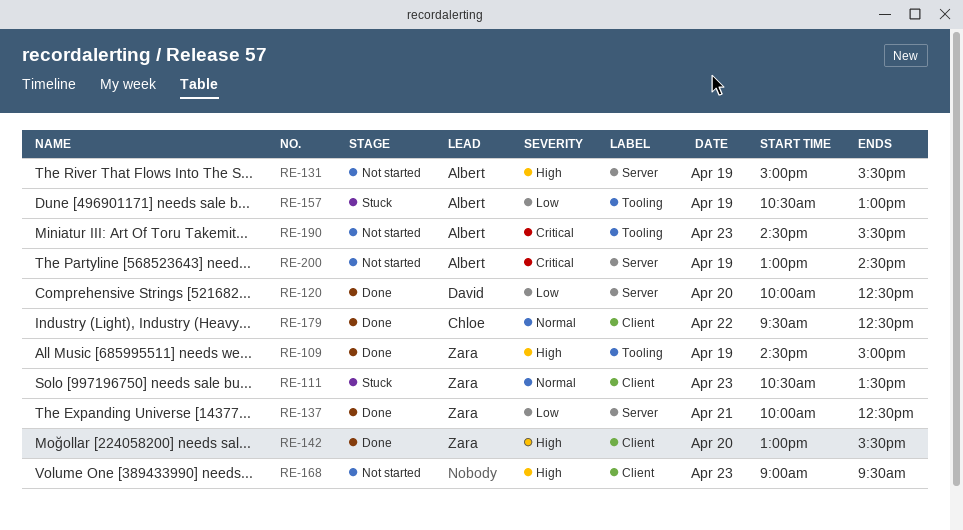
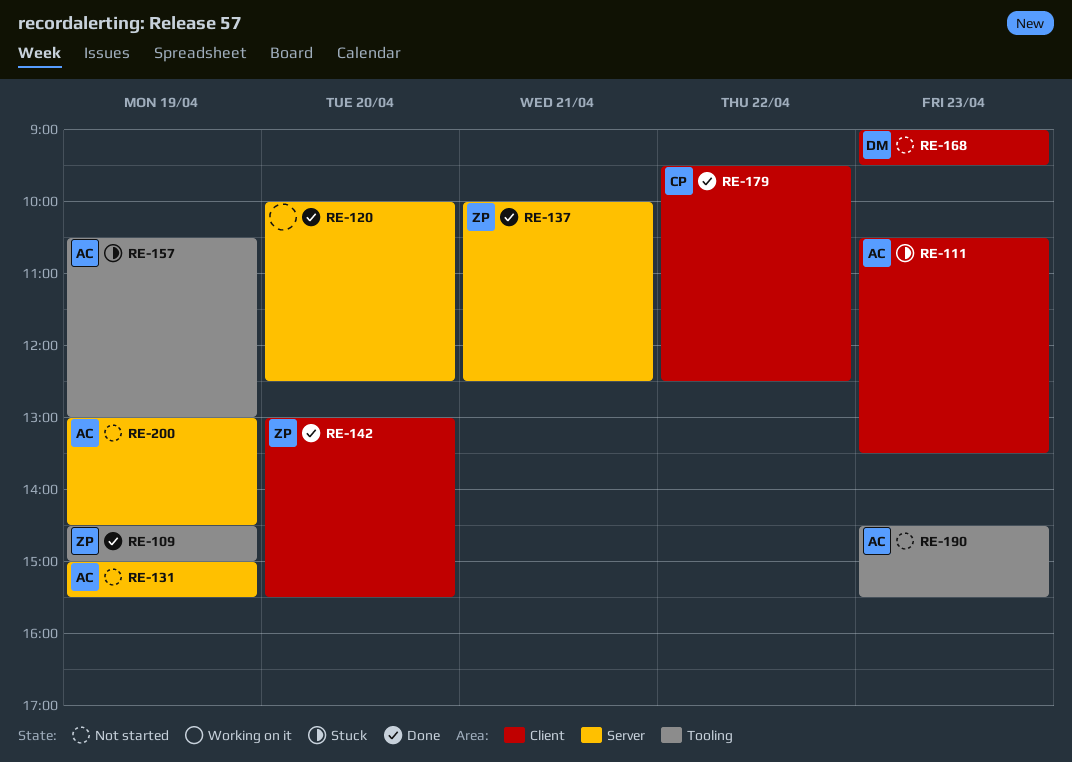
RE-111, owner: Zara -> Albert
RE-120, owner: David -> none
RE-168, owner: none -> David

